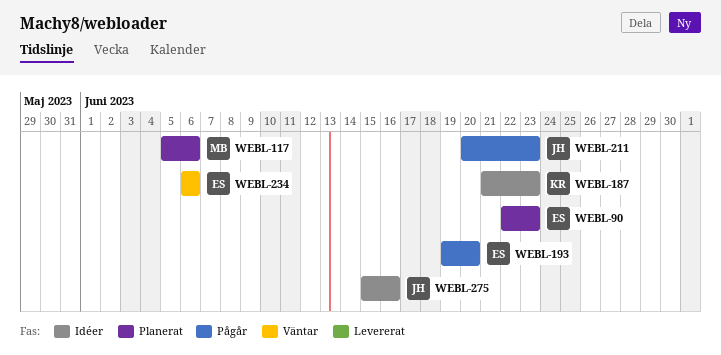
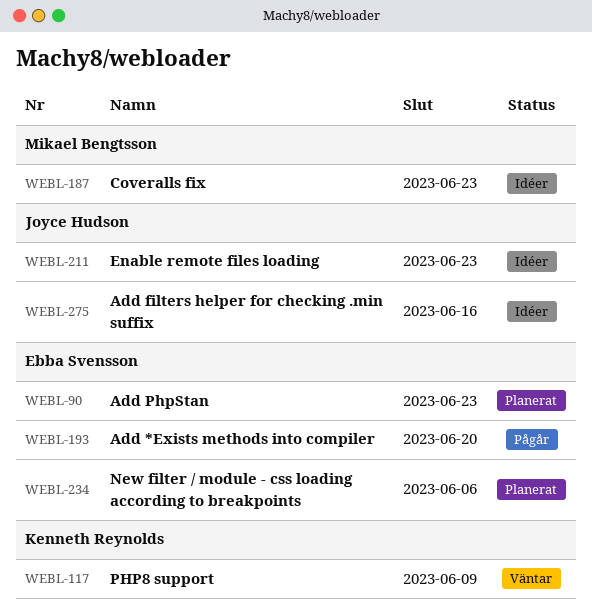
WEBL-117, status: Planerat -> Väntar
WEBL-117, owner: Mikael Bengtsson -> Kenneth Reynolds
WEBL-117, due: Jun 6 -> Jun 9
WEBL-187, owner: Kenneth Reynolds -> Mikael Bengtsson
WEBL-211, status: Pågår -> Idéer
WEBL-234, status: Väntar -> Planerat

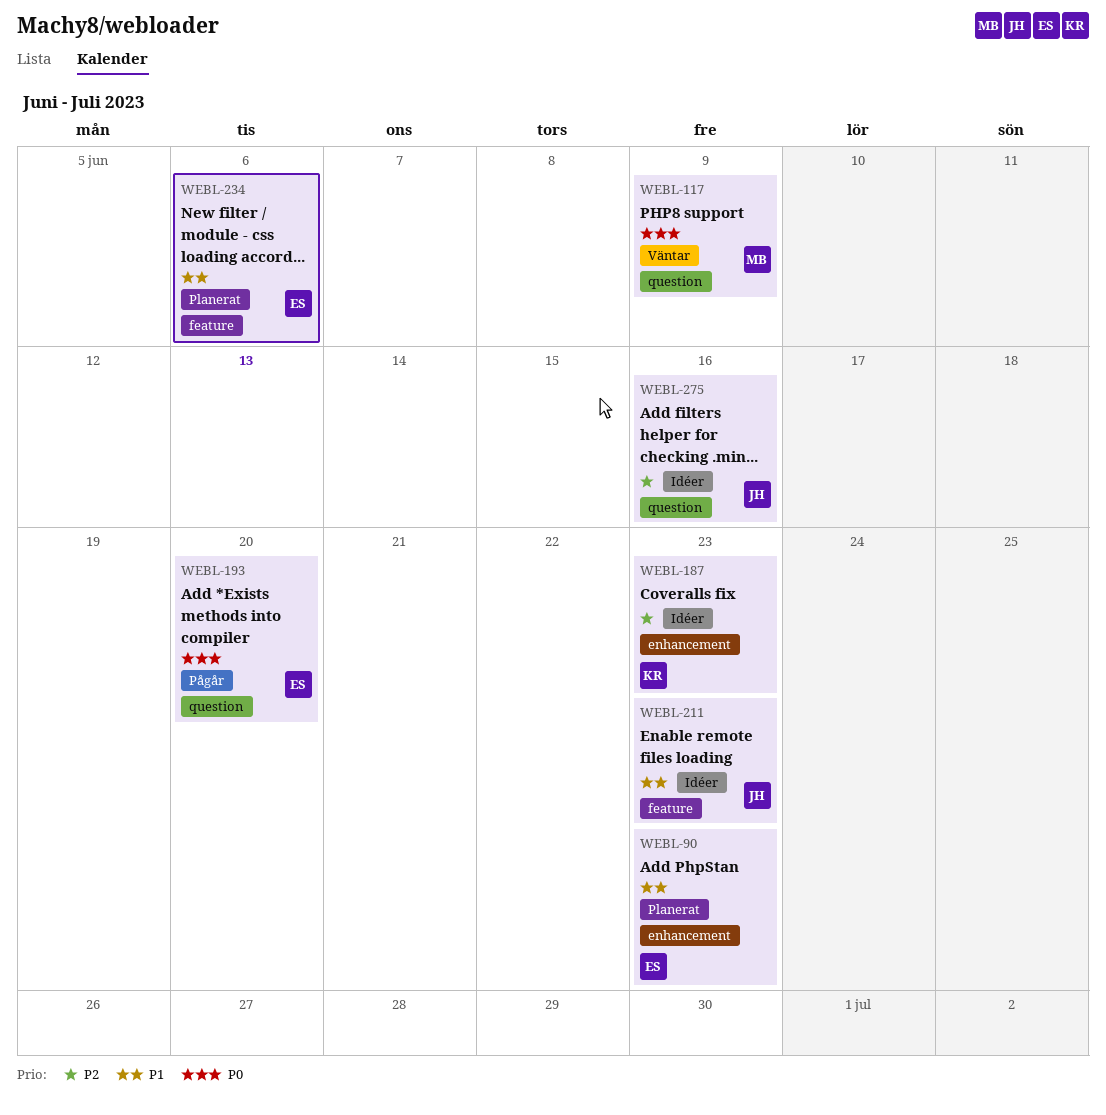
WEBL-117, owner: Kenneth Reynolds -> Mikael Bengtsson
WEBL-187, owner: Mikael Bengtsson -> Kenneth Reynolds

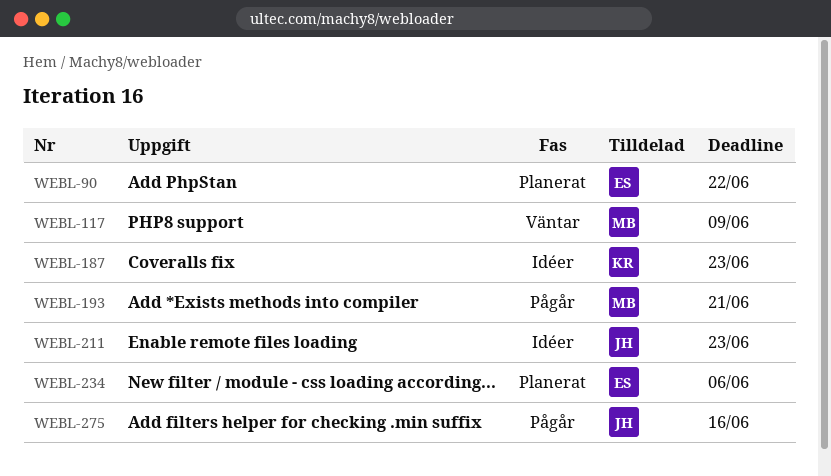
WEBL-90, due: Jun 23 -> Jun 22
WEBL-193, owner: ES -> MB
WEBL-193, due: Jun 20 -> Jun 21
WEBL-275, status: Idéer -> Pågår

